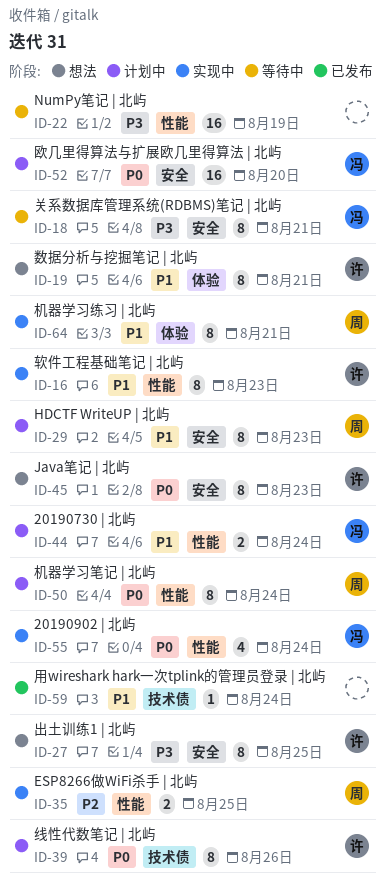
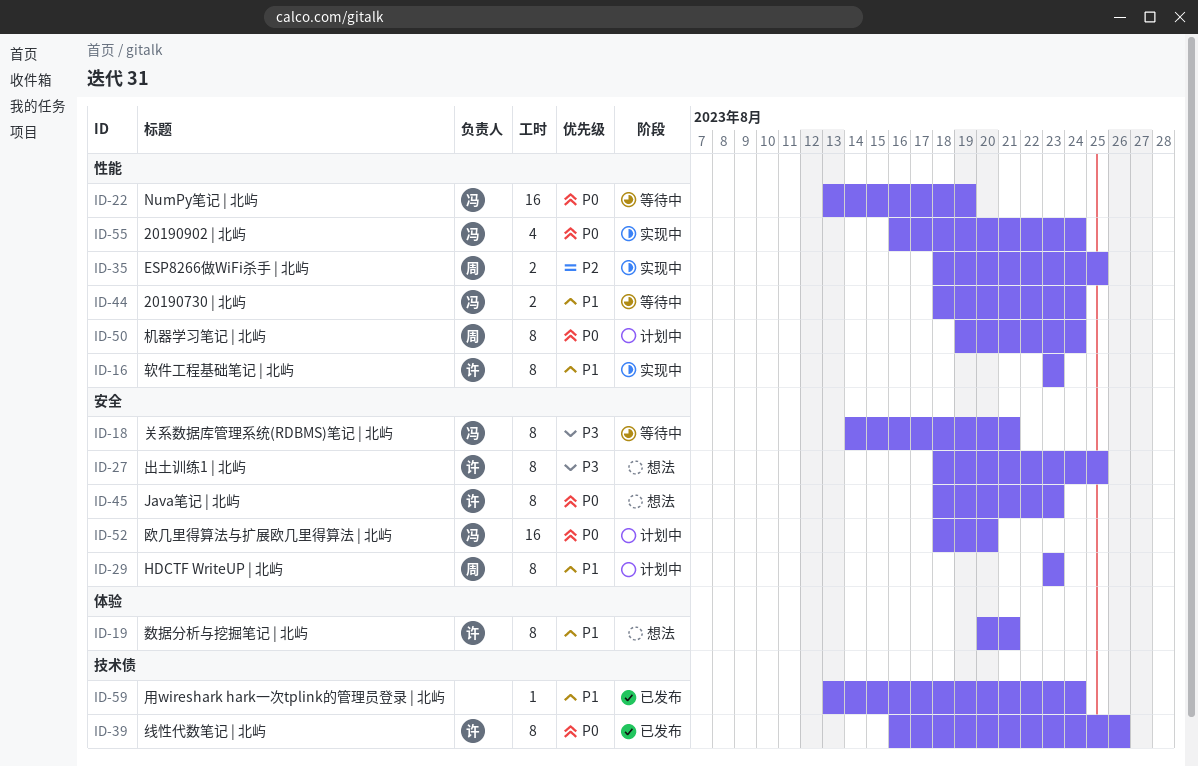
ID-22, owner: none -> 冯
ID-22, priority: P3 -> P0
ID-39, status: 计划中 -> 已发布
ID-44, status: 计划中 -> 等待中
ID-64: present -> none

